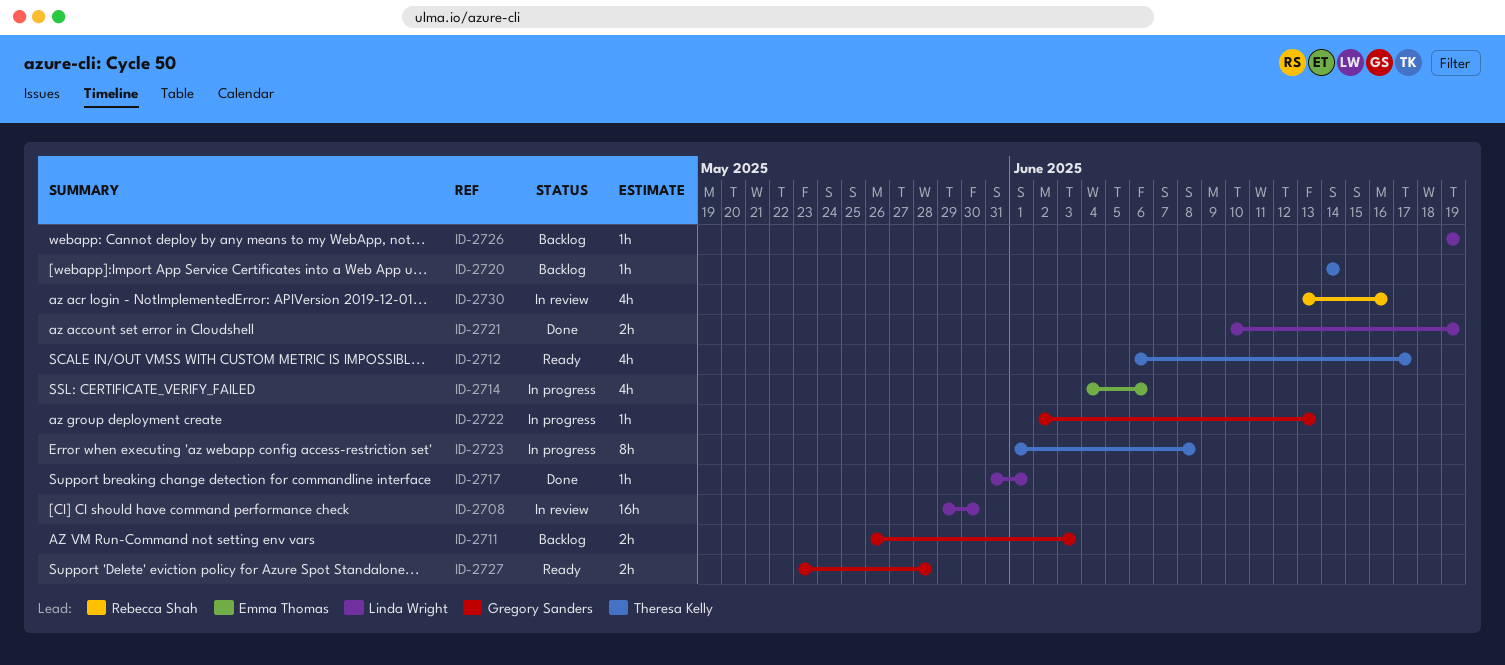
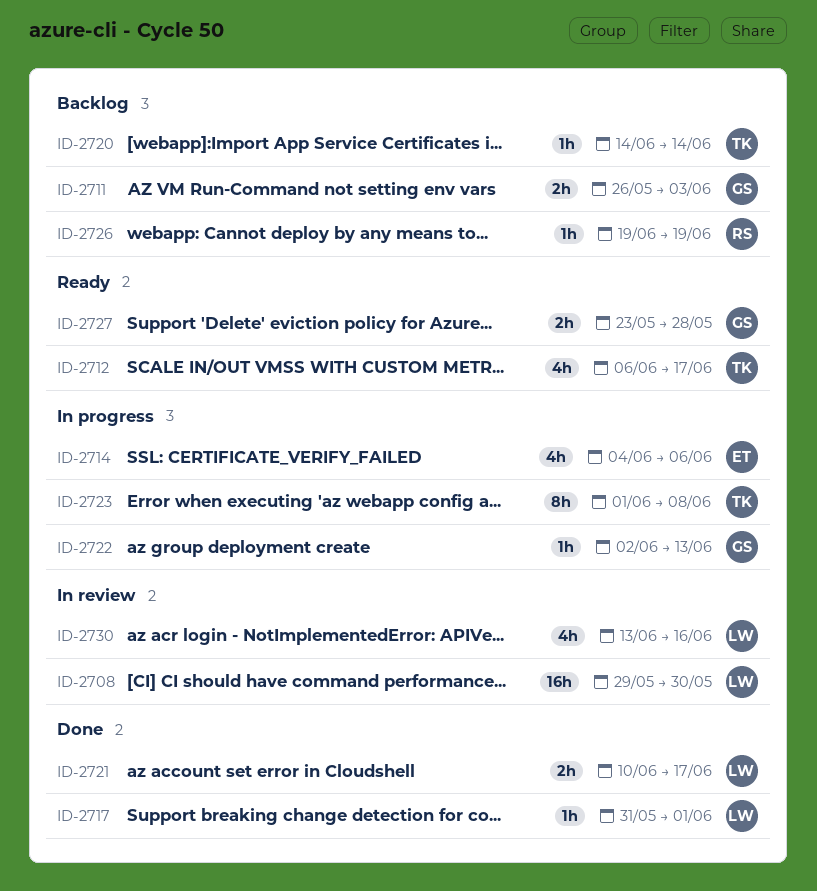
ID-2721, due: Jun 19 -> Jun 17
ID-2726, owner: Linda Wright -> Rebecca Shah
ID-2730, owner: Rebecca Shah -> Linda Wright

